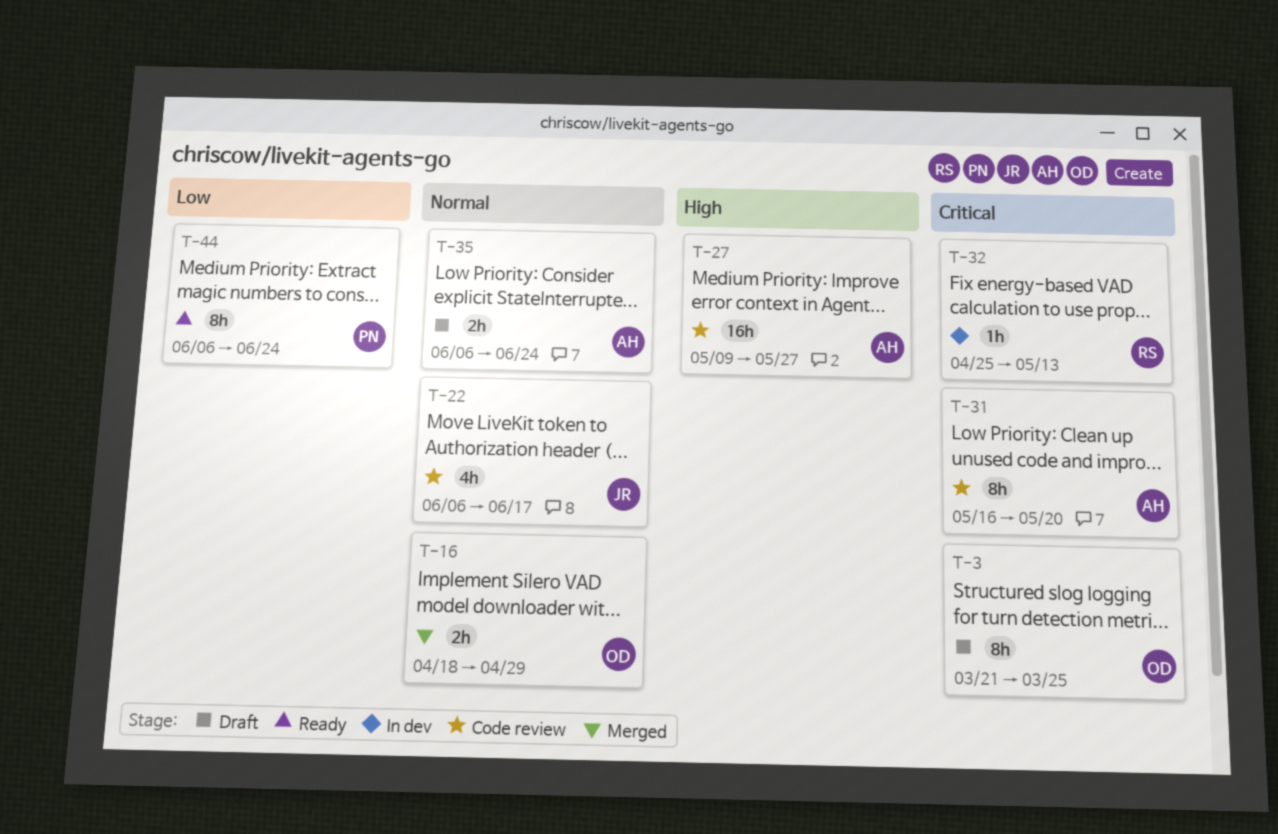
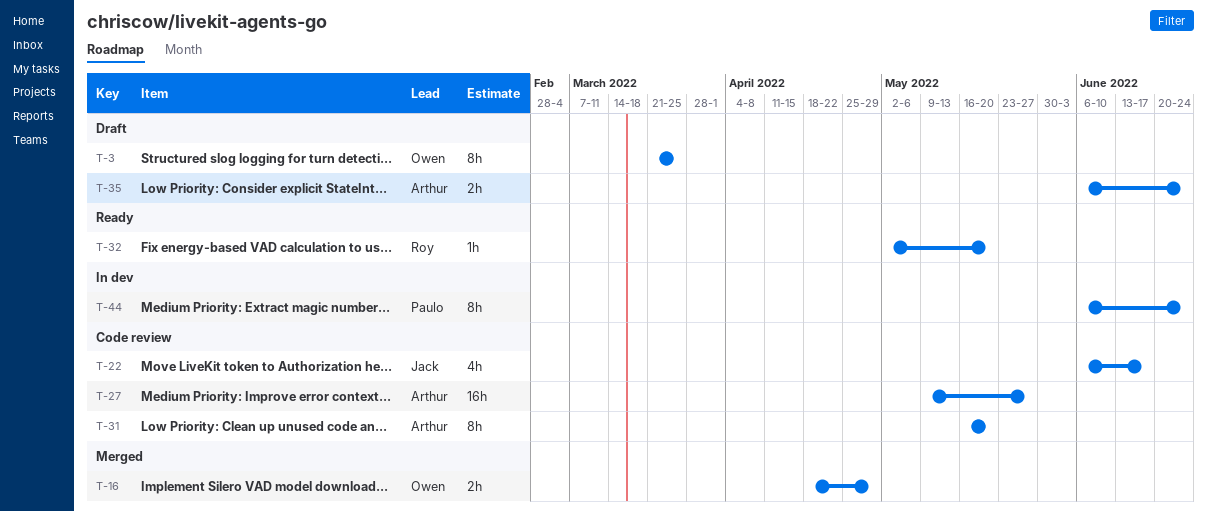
T-32, status: In dev -> Ready
T-32, start: Apr 25 -> May 2
T-32, due: May 13 -> May 20
T-44, status: Ready -> In dev

